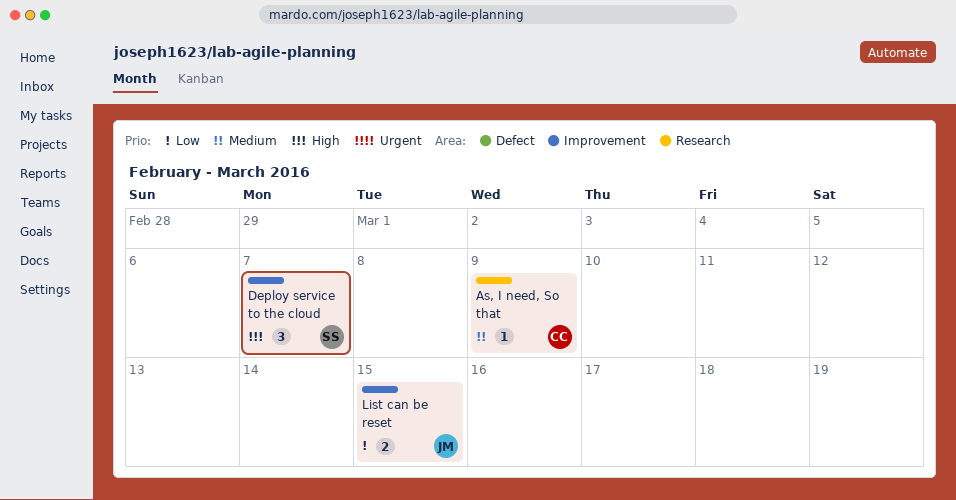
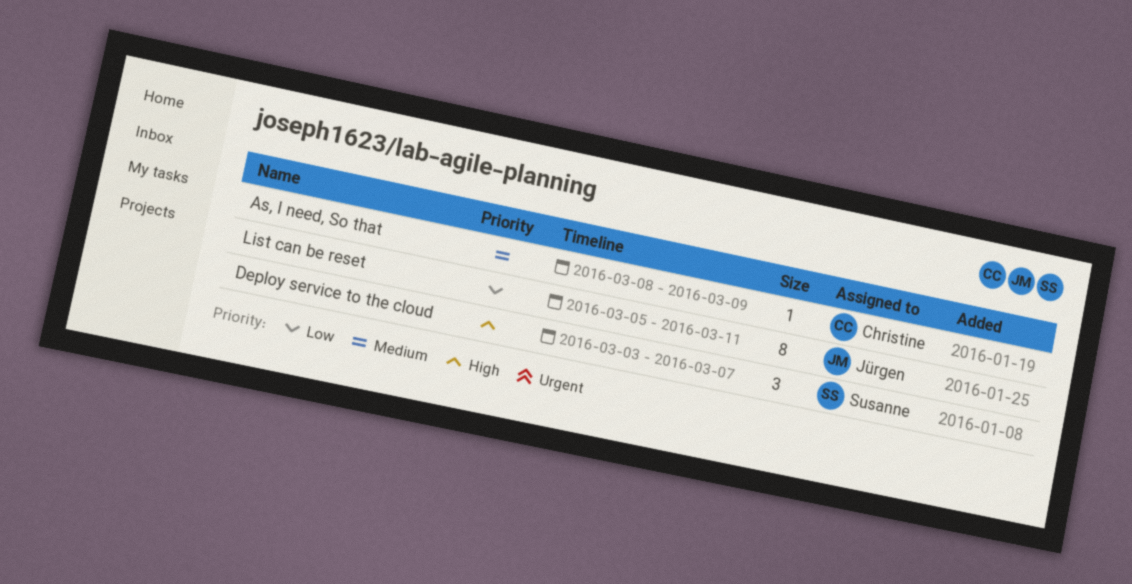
List can be reset, estimate: 2 -> 8
List can be reset, due: Mar 15 -> Mar 11

